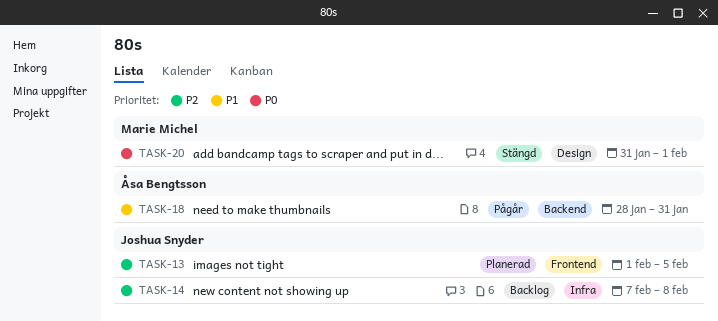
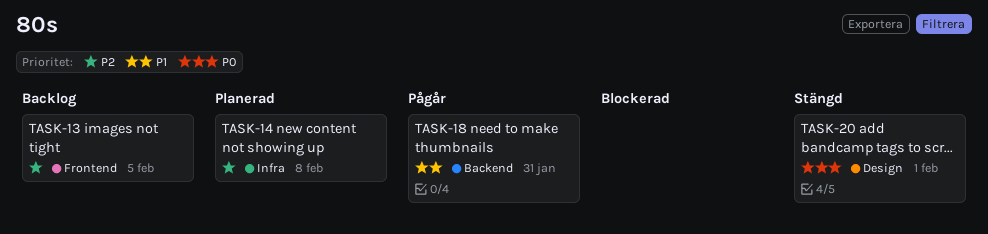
TASK-13, status: Planerad -> Backlog
TASK-14, status: Backlog -> Planerad

